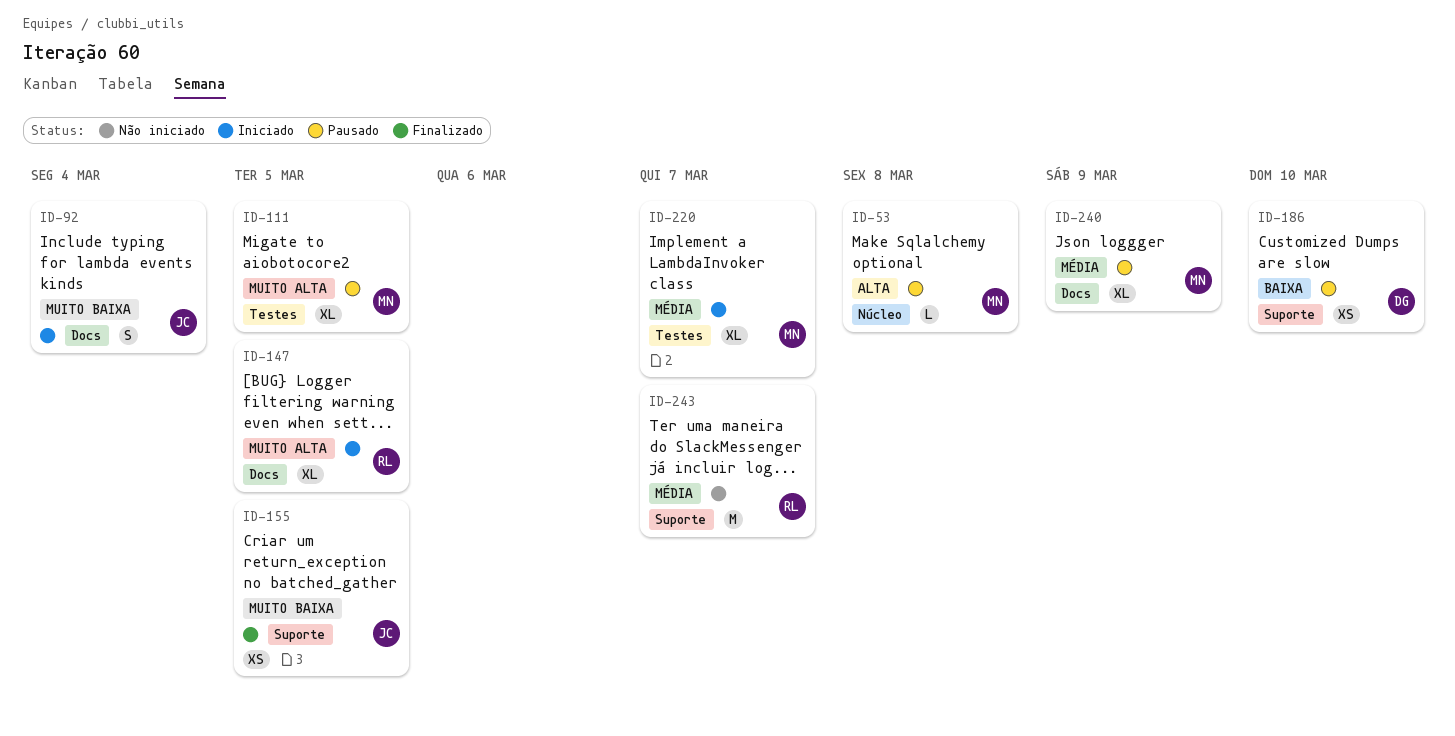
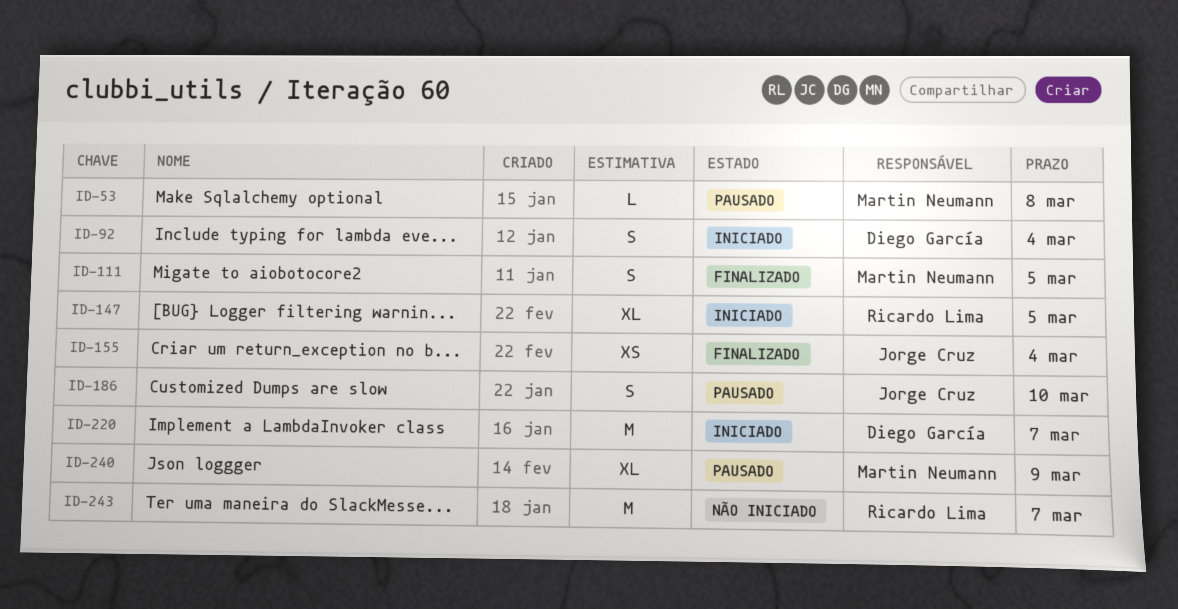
ID-92, owner: Jorge Cruz -> Diego García
ID-111, status: Pausado -> Finalizado
ID-111, estimate: XL -> S
ID-155, due: Mar 5 -> Mar 4
ID-186, owner: Diego García -> Jorge Cruz
ID-186, estimate: XS -> S
ID-220, owner: Martin Neumann -> Diego García
ID-220, estimate: XL -> M

